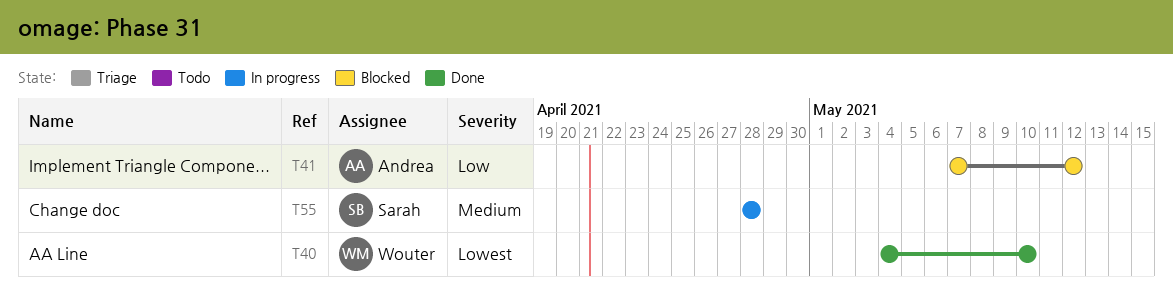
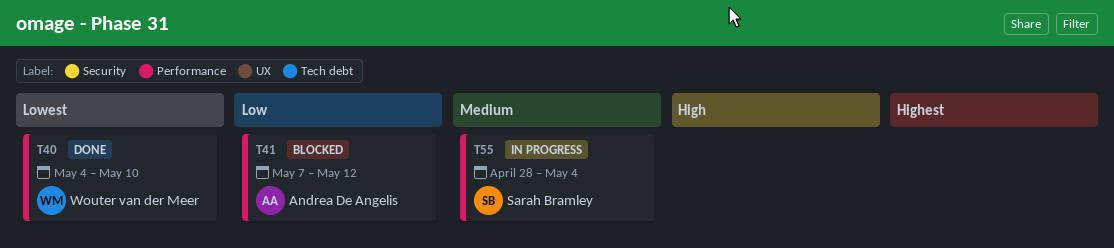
T55, due: Apr 28 -> May 4

